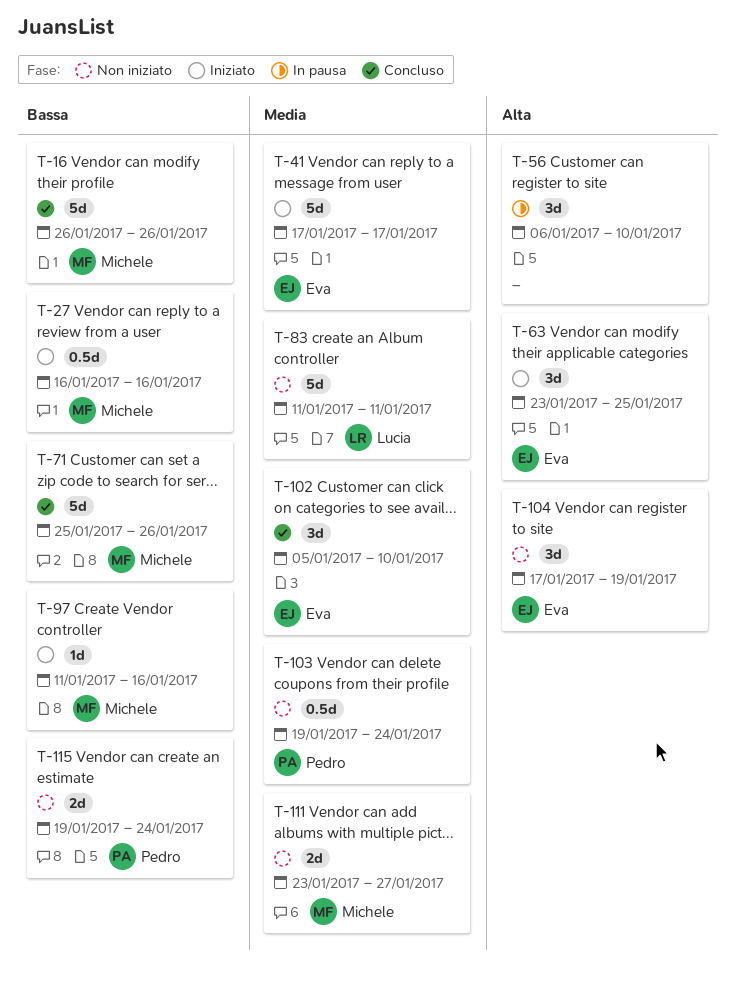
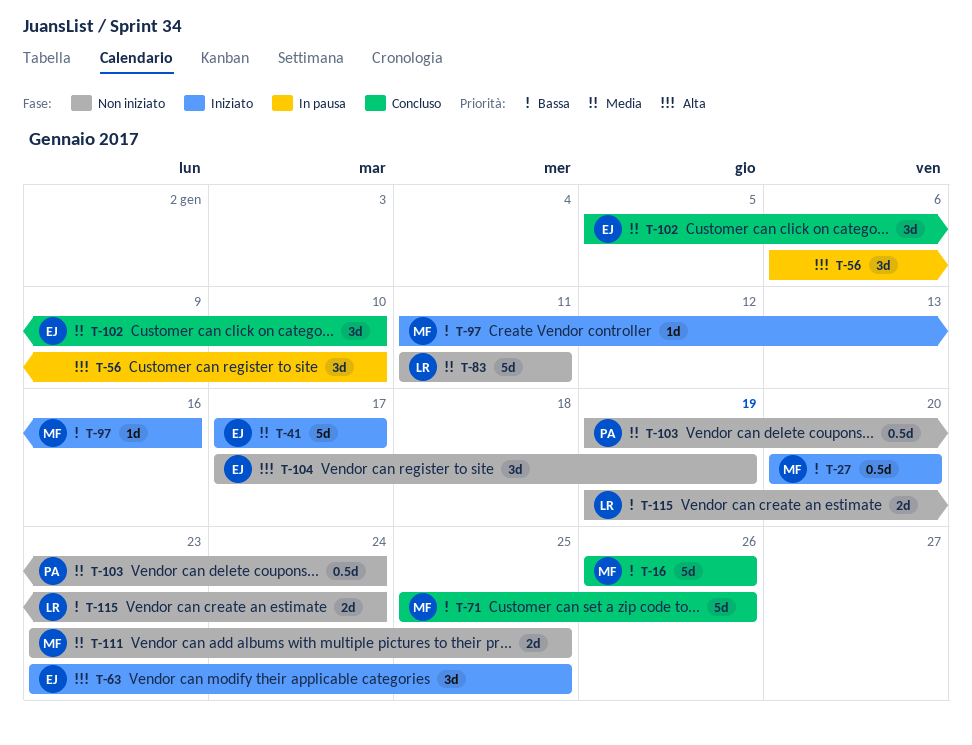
T-27, start: Jan 16 -> Jan 20
T-27, due: Jan 16 -> Jan 20
T-111, due: Jan 27 -> Jan 25
T-115, owner: Pedro -> Lucia

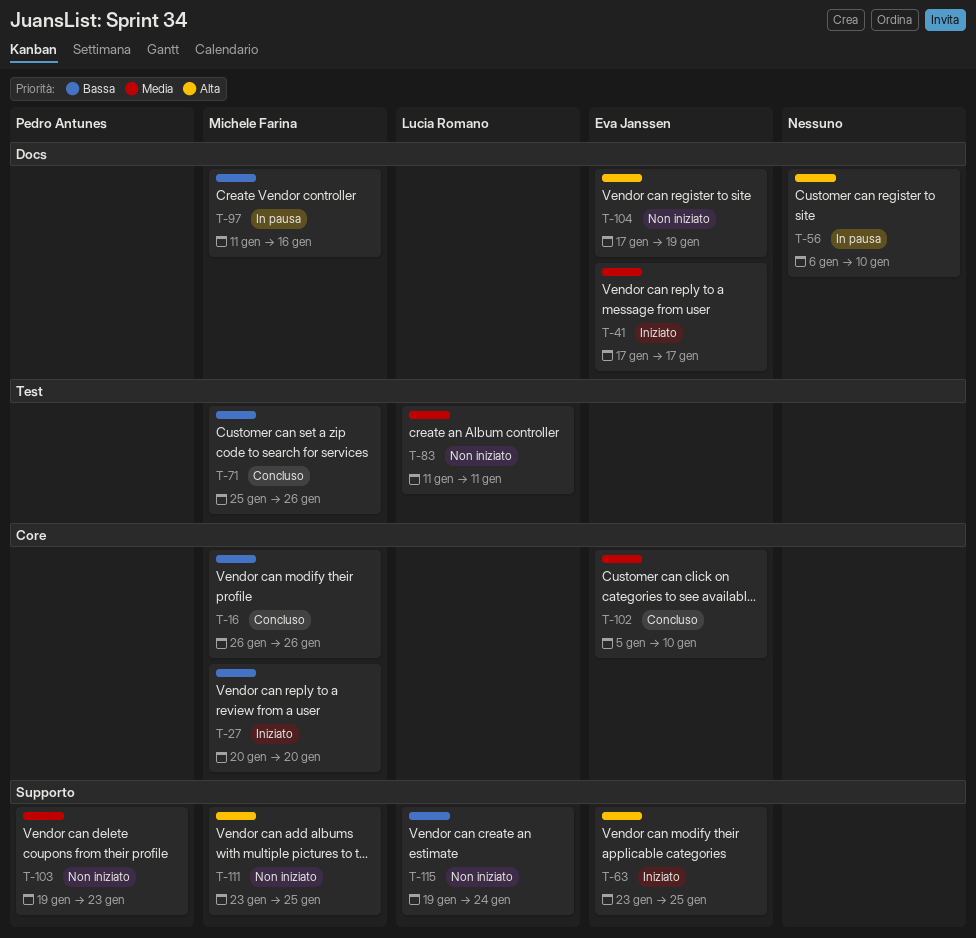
T-97, status: Iniziato -> In pausa
T-103, due: Jan 24 -> Jan 23
T-111, priority: Media -> Alta

